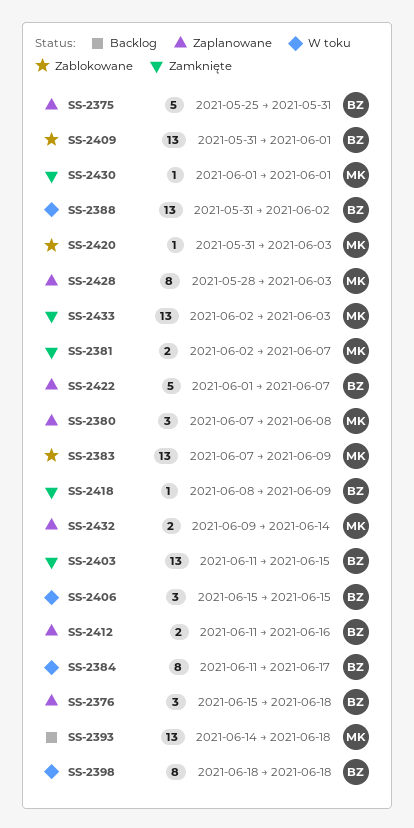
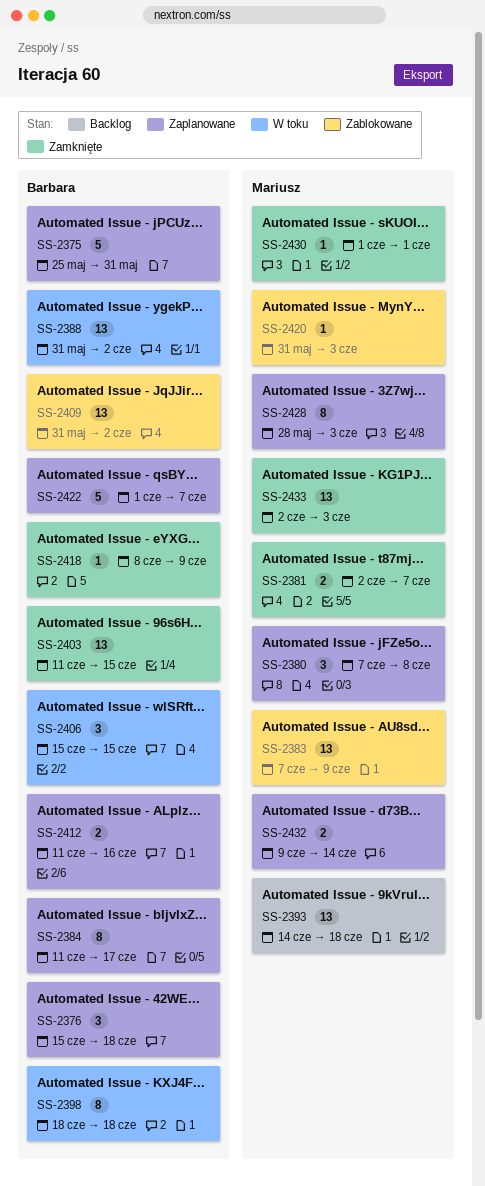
SS-2384, status: W toku -> Zaplanowane
SS-2409, due: Jun 1 -> Jun 2

